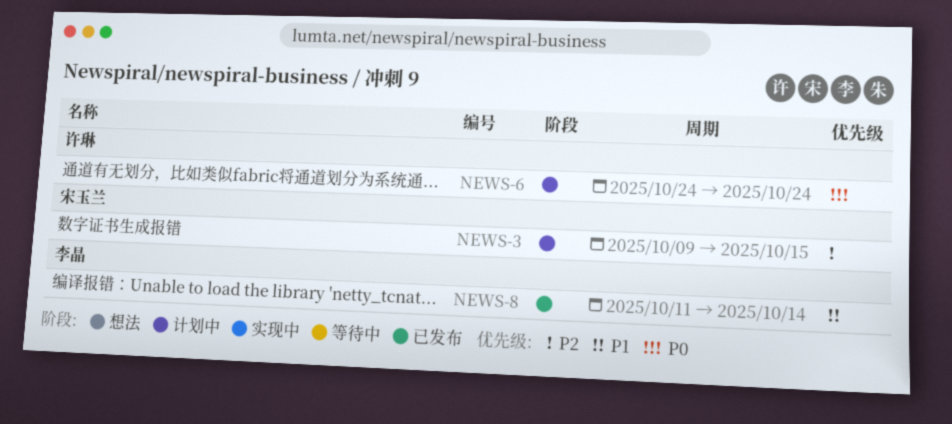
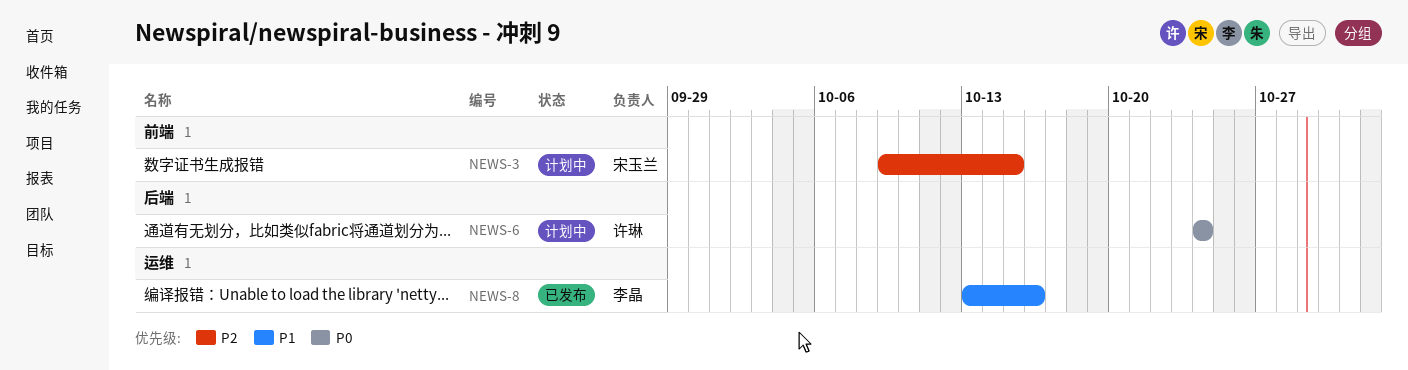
NEWS-8, start: Oct 11 -> Oct 13
NEWS-8, due: Oct 14 -> Oct 16

